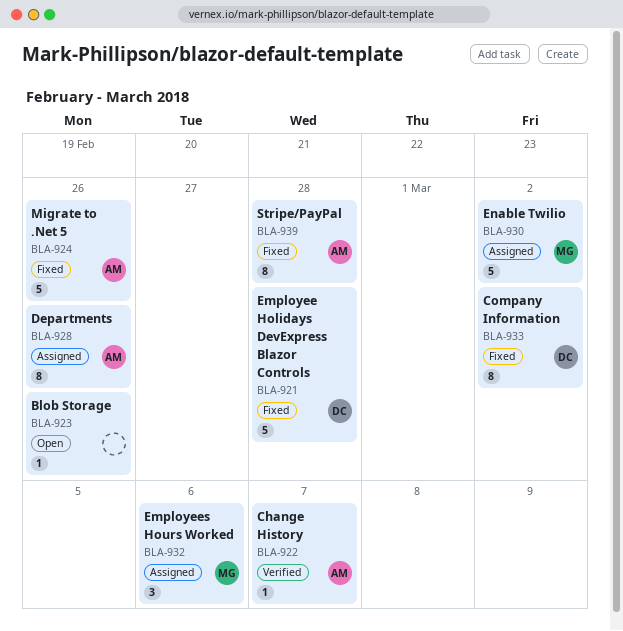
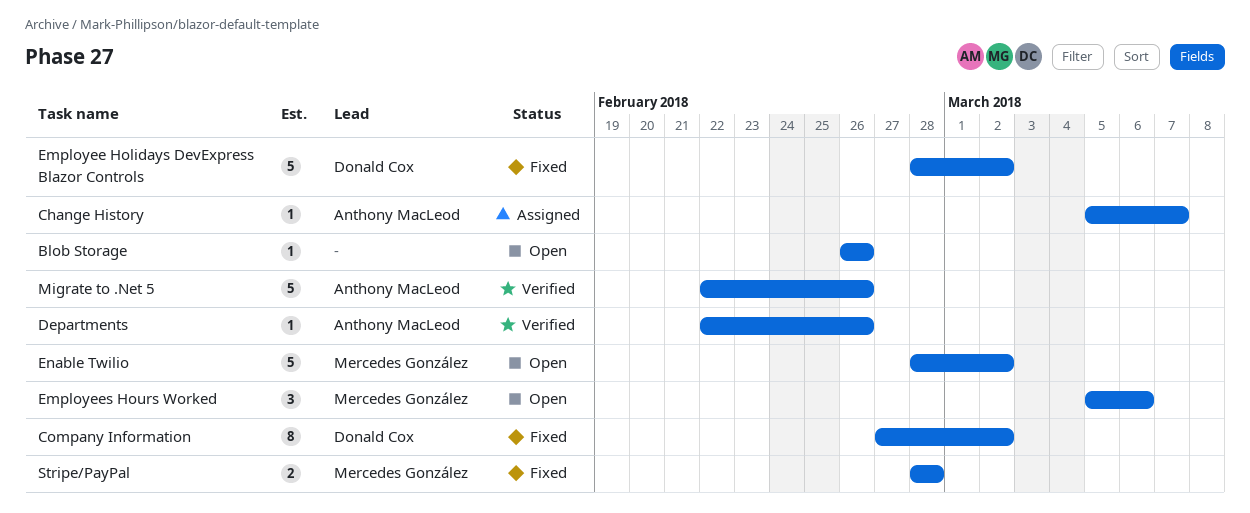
Change History, status: Verified -> Assigned
Departments, status: Assigned -> Verified
Departments, estimate: 8 -> 1
Employee Holidays DevExpress Blazor Controls, due: Feb 28 -> Mar 2
Employees Hours Worked, status: Assigned -> Open
Enable Twilio, status: Assigned -> Open
Migrate to .Net 5, status: Fixed -> Verified
Stripe/PayPal, owner: Anthony MacLeod -> Mercedes González
Stripe/PayPal, estimate: 8 -> 2

